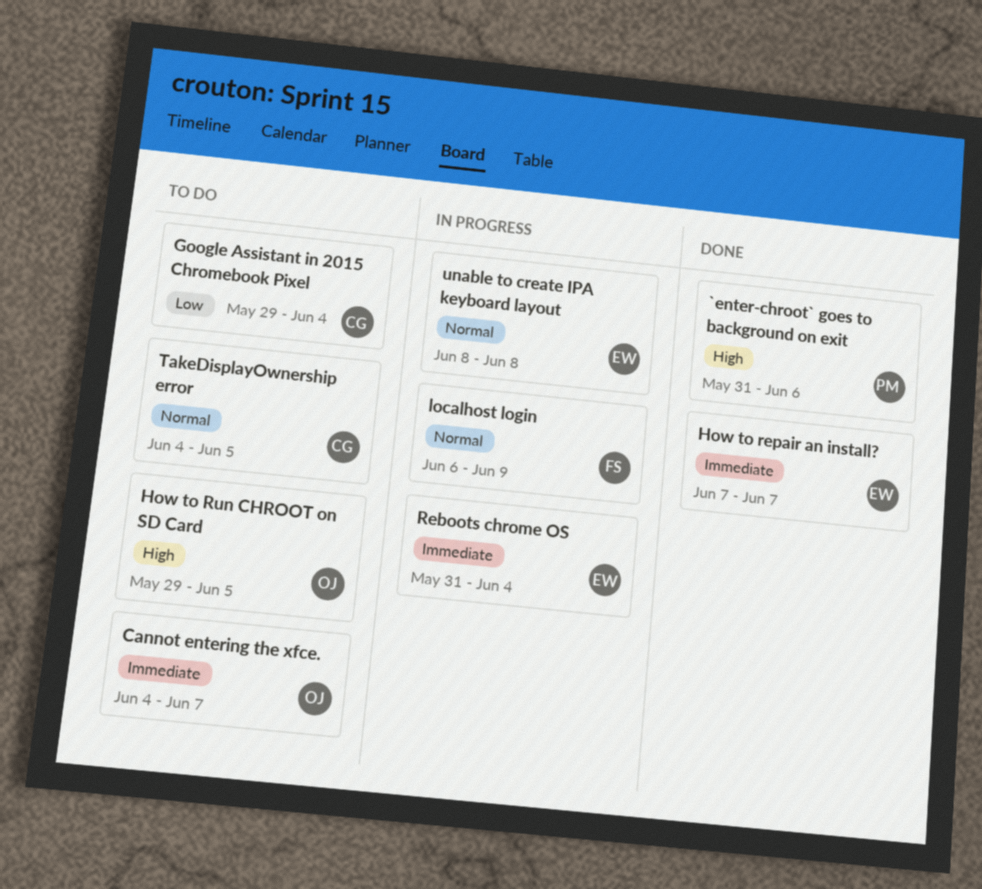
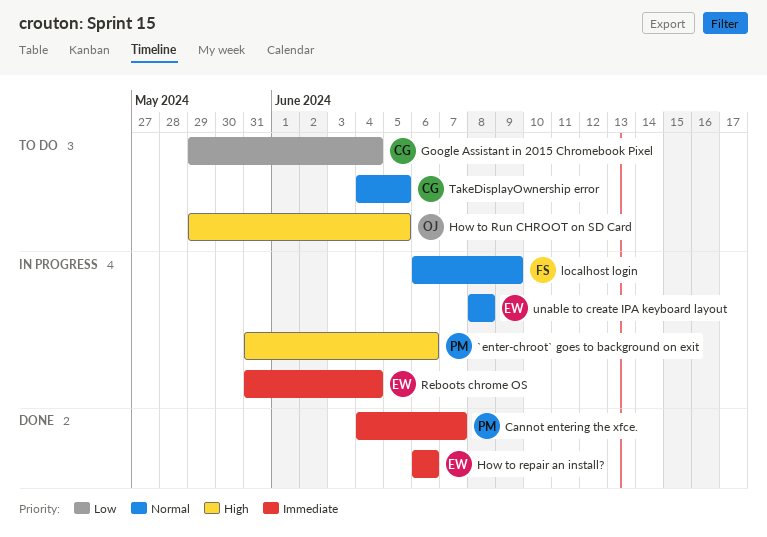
`enter-chroot` goes to background on exit, status: Done -> In progress
Cannot entering the xfce., status: To do -> Done
Cannot entering the xfce., owner: OJ -> PM
How to repair an install?, start: Jun 7 -> Jun 6
How to repair an install?, due: Jun 7 -> Jun 6

